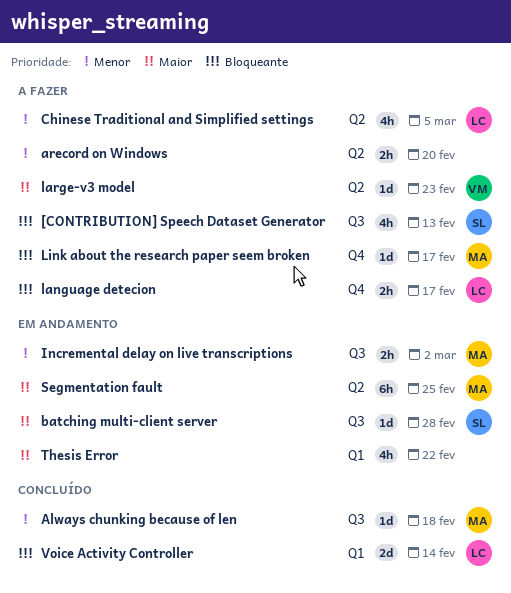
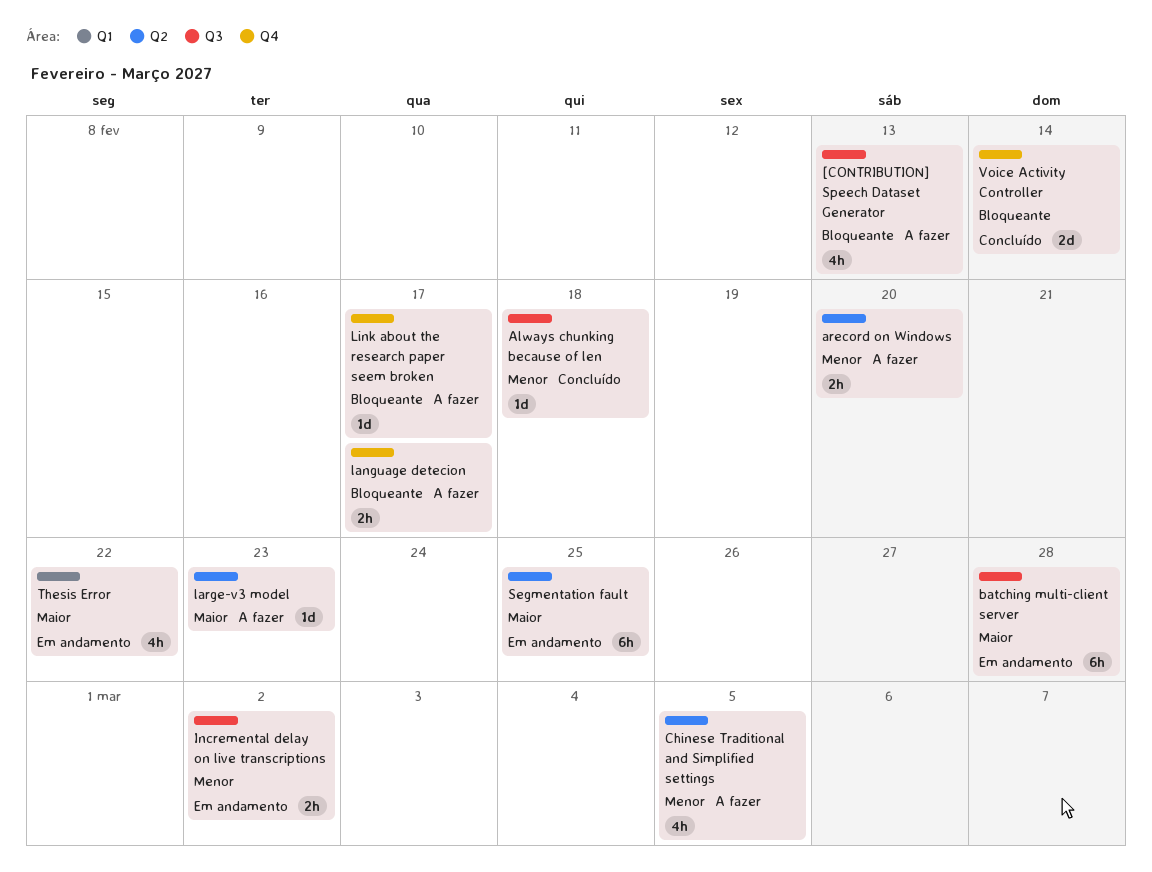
batching multi-client server, estimate: 1d -> 6h
Voice Activity Controller, label: Q1 -> Q4

